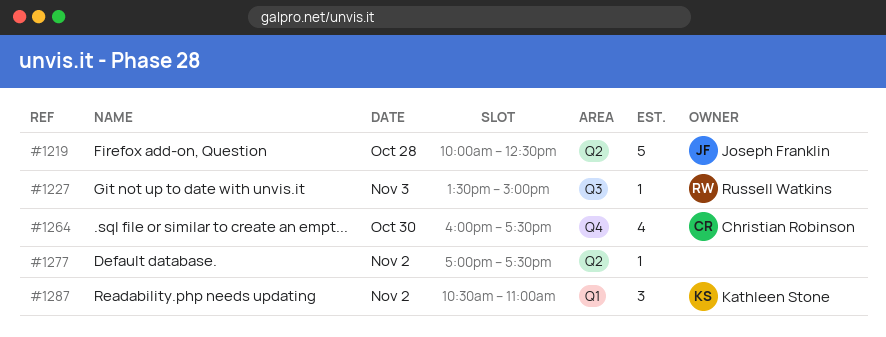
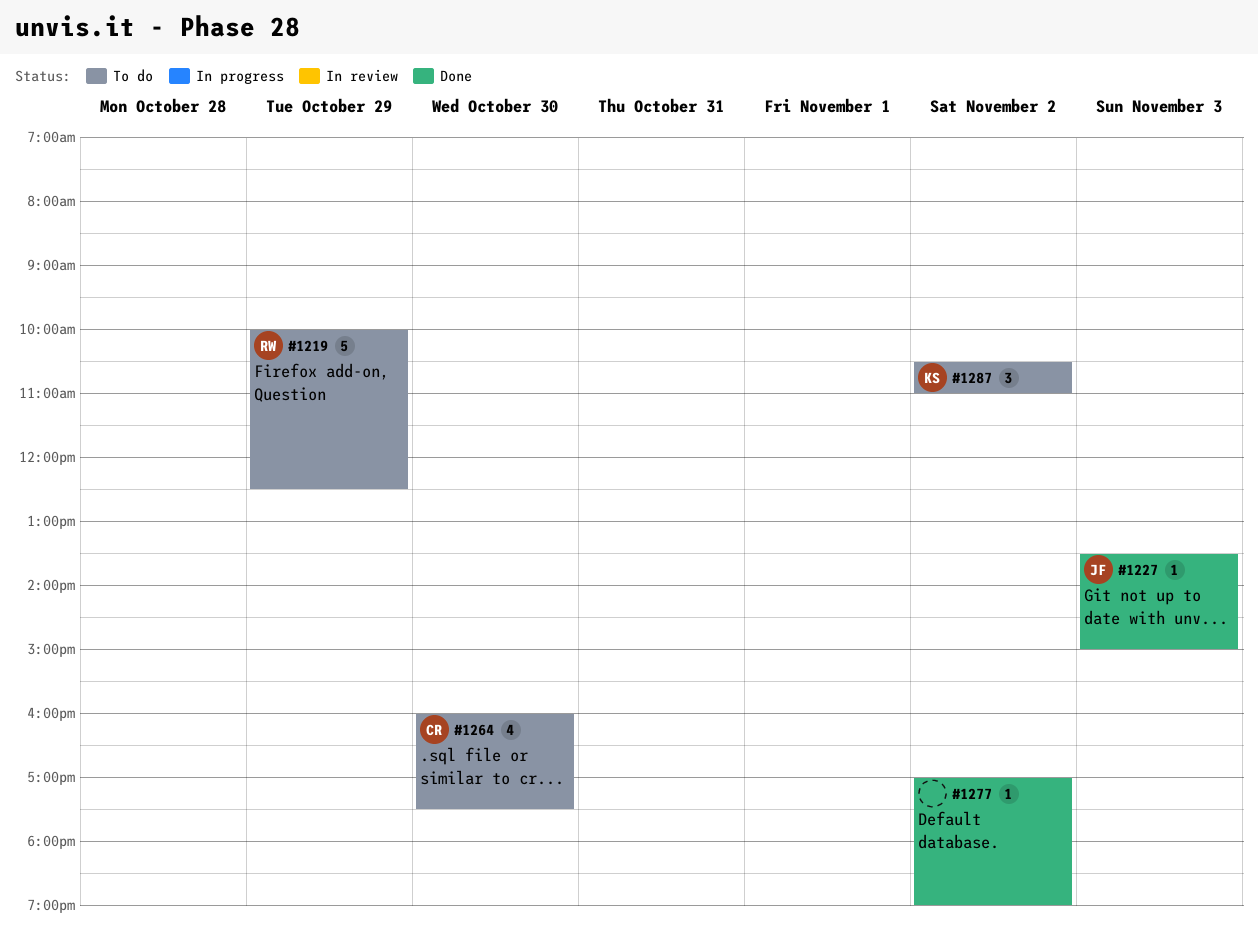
#1219, owner: Joseph Franklin -> Russell Watkins
#1219, day: Oct 28 -> Oct 29
#1227, owner: Russell Watkins -> Joseph Franklin
#1277, ends: 17:30 -> 19:00

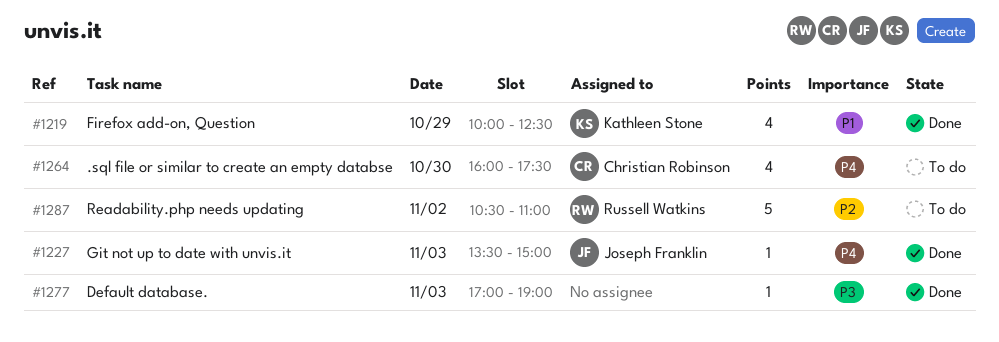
#1219, status: To do -> Done
#1219, owner: Russell Watkins -> Kathleen Stone
#1219, estimate: 5 -> 4
#1277, day: Nov 2 -> Nov 3
#1287, owner: Kathleen Stone -> Russell Watkins
#1287, estimate: 3 -> 5

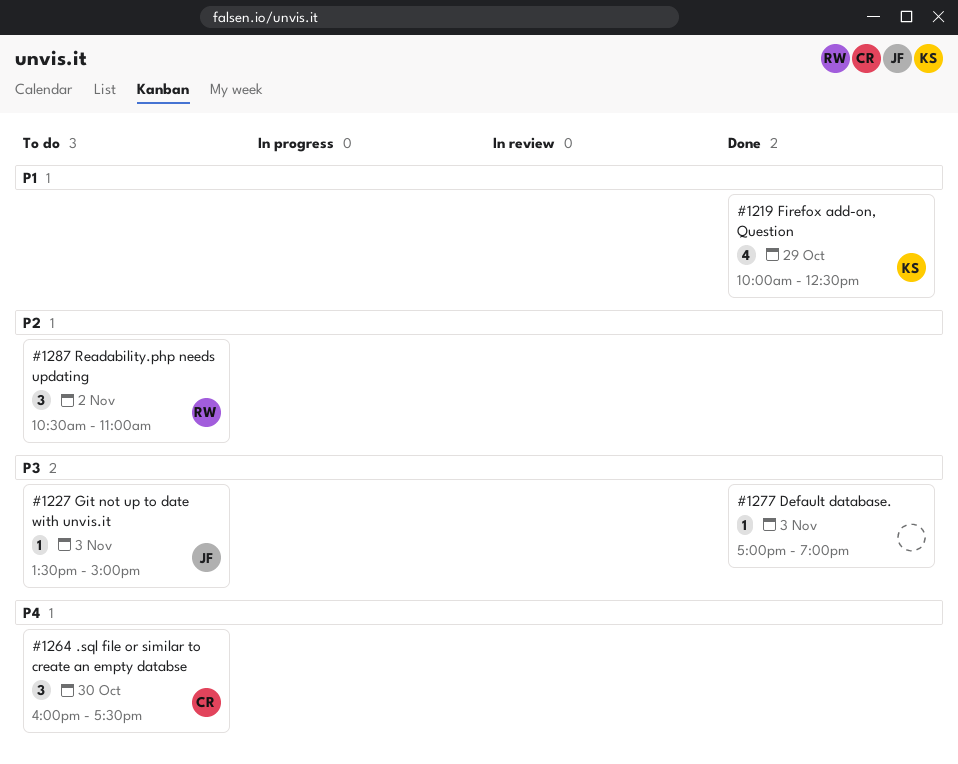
#1227, status: Done -> To do
#1227, priority: P4 -> P3
#1264, estimate: 4 -> 3
#1287, estimate: 5 -> 3

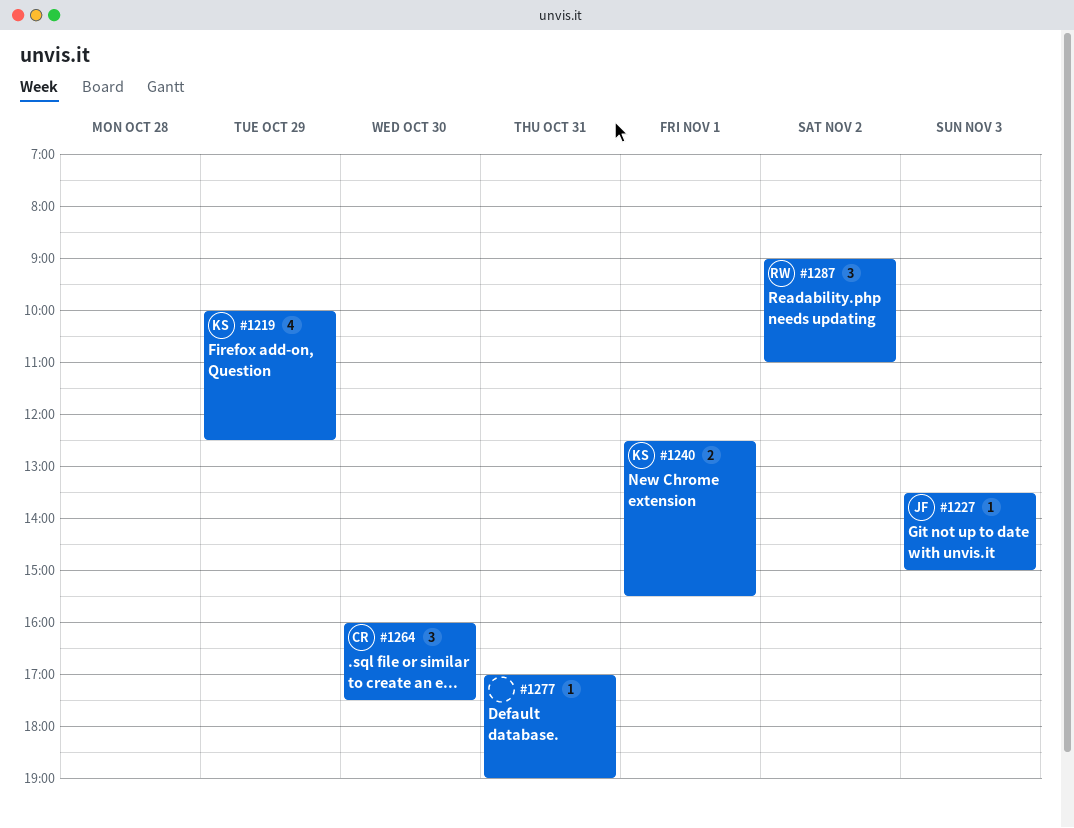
#1240: none -> present
#1277, day: Nov 3 -> Oct 31
#1287, begins: 10:30 -> 09:00

